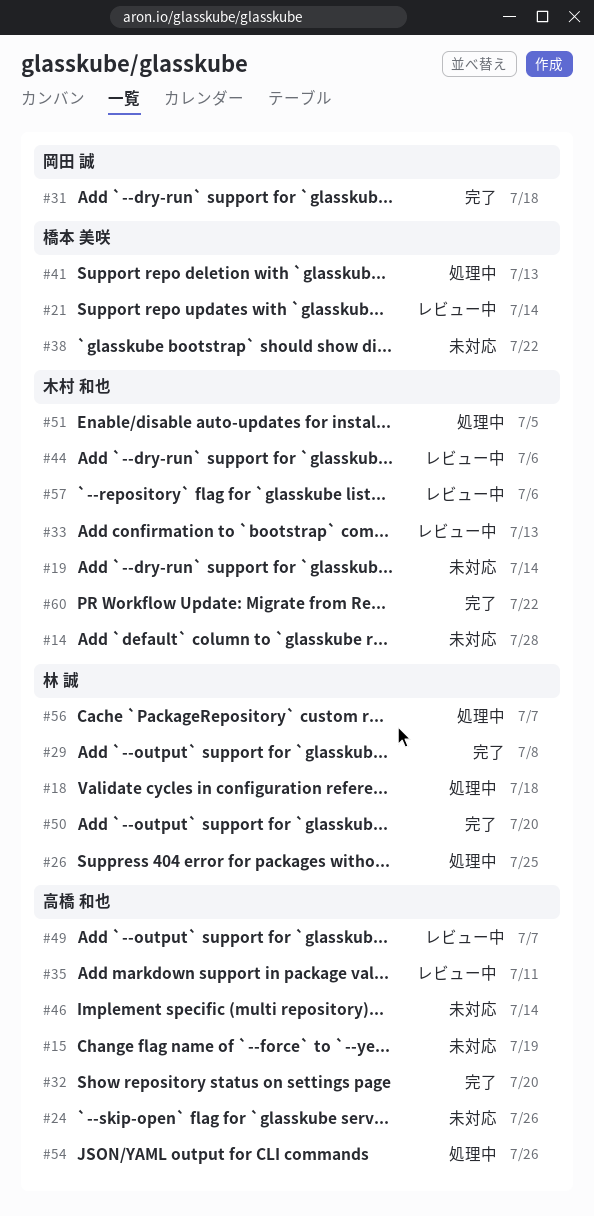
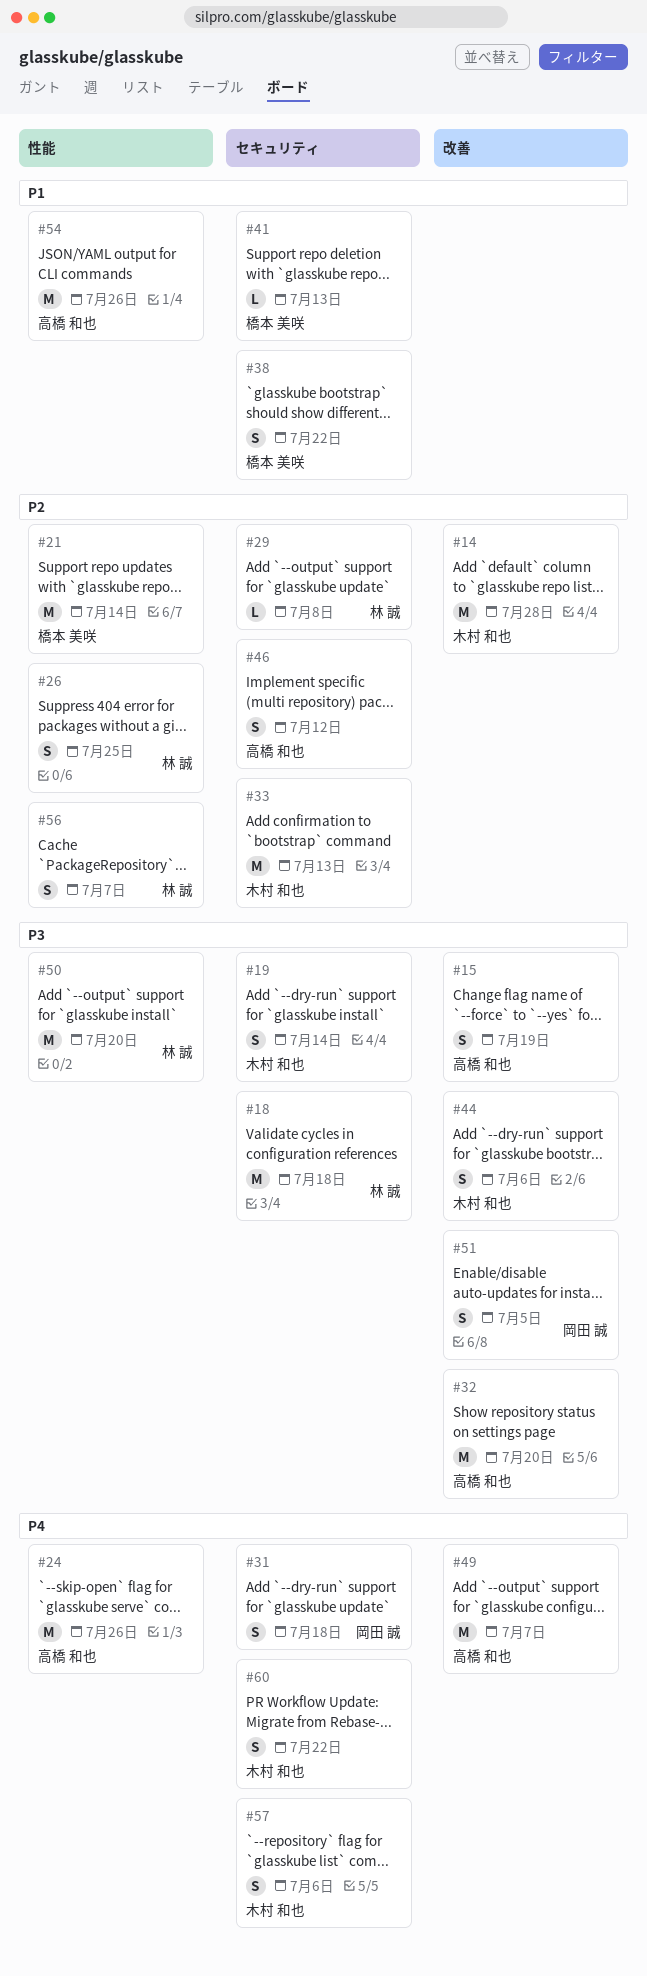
#35: present -> none
#46, due: Jul 14 -> Jul 12
#51, owner: 木村 和也 -> 岡田 誠

